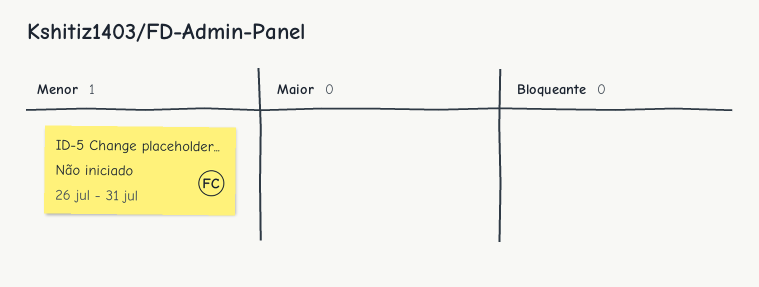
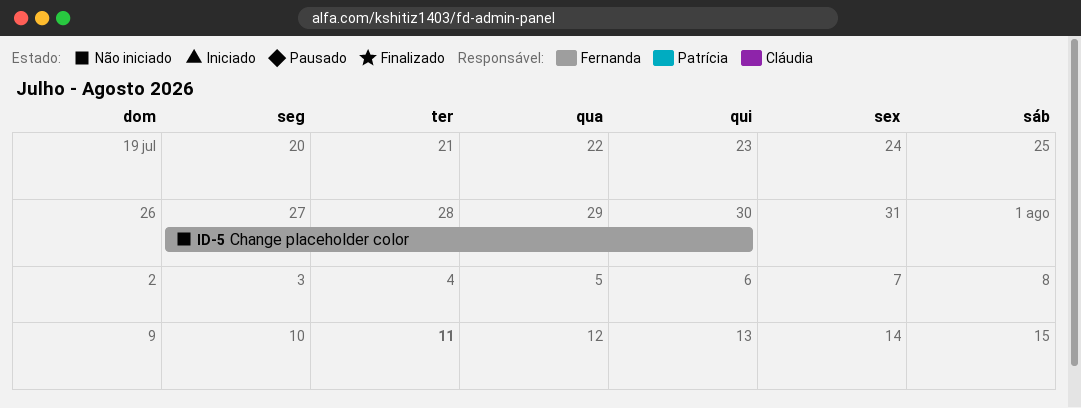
ID-5, start: Jul 26 -> Jul 27
ID-5, due: Jul 31 -> Jul 30

